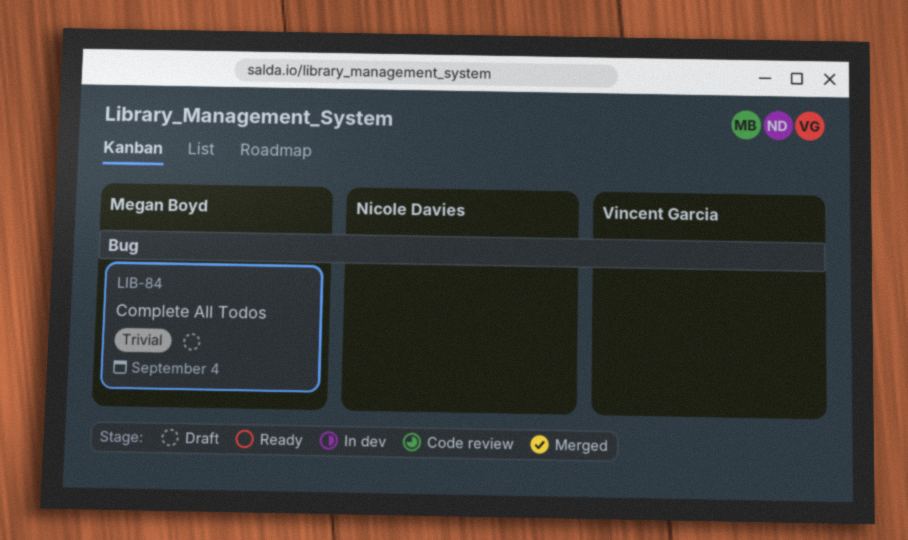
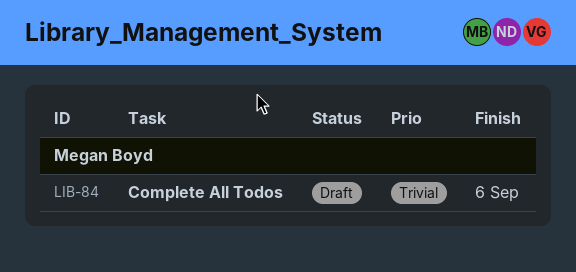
LIB-84, due: Sep 4 -> Sep 6

